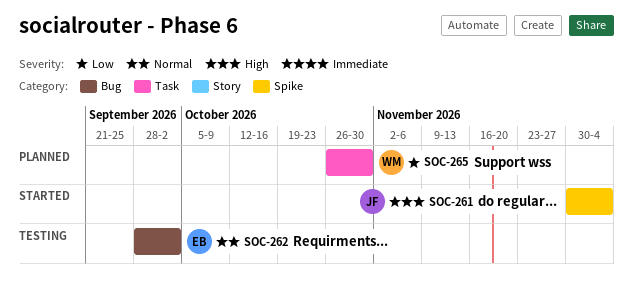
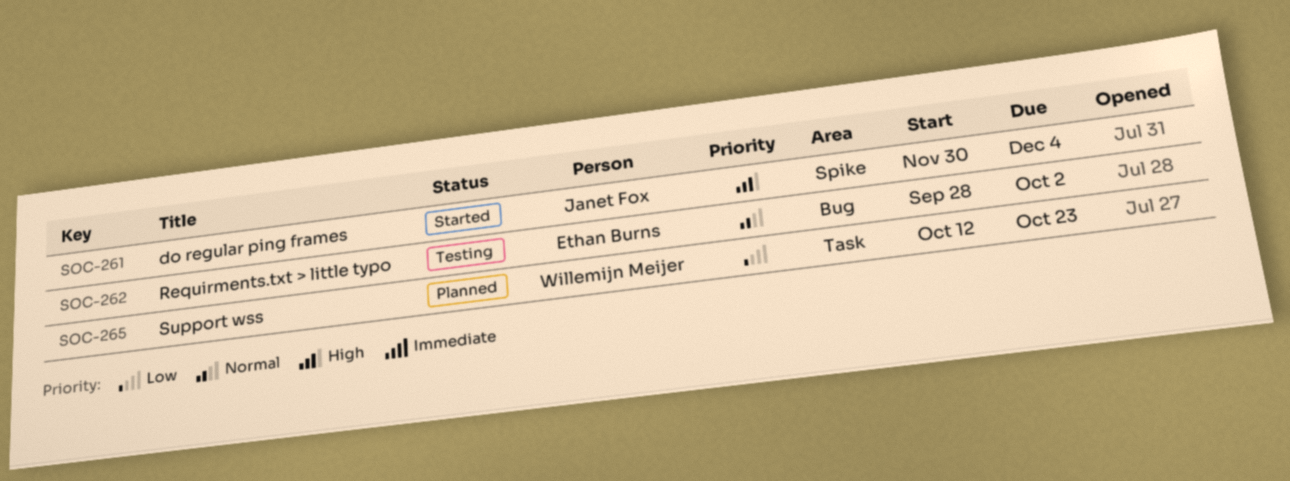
SOC-265, start: Oct 26 -> Oct 12
SOC-265, due: Oct 30 -> Oct 23

